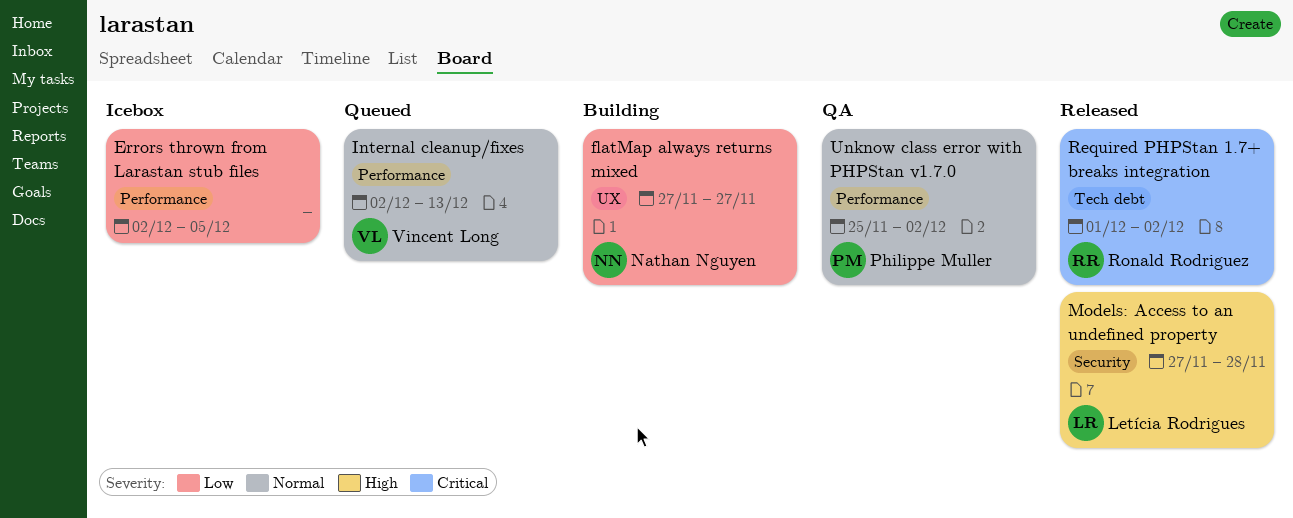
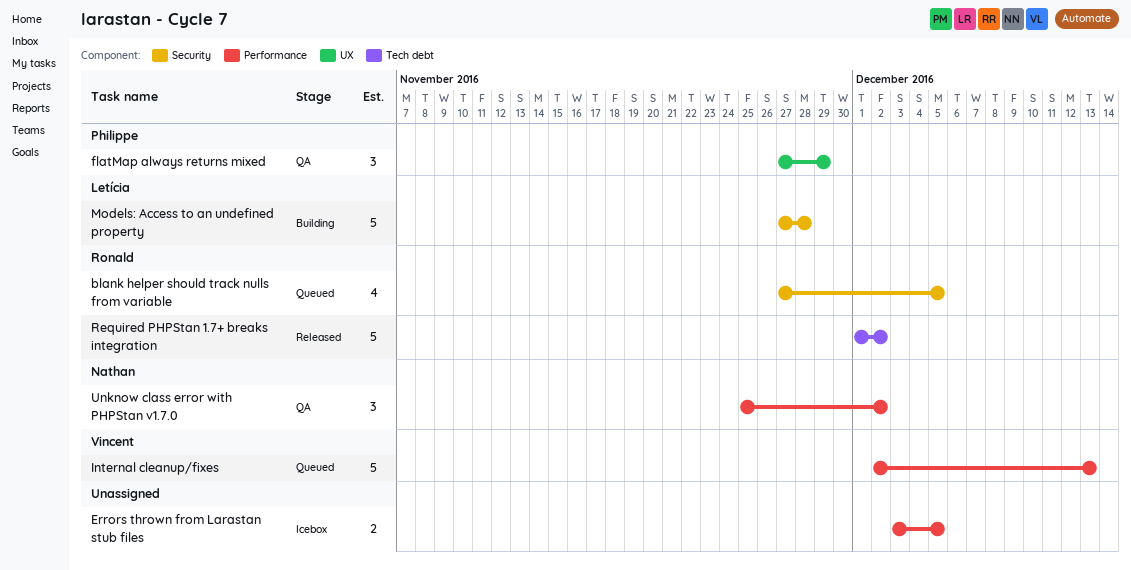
blank helper should track nulls from variable: none -> present
Errors thrown from Larastan stub files, start: Dec 2 -> Dec 3
flatMap always returns mixed, status: Building -> QA
flatMap always returns mixed, owner: Nathan Nguyen -> Philippe Muller
flatMap always returns mixed, due: Nov 27 -> Nov 29
Models: Access to an undefined property, status: Released -> Building
Unknow class error with PHPStan v1.7.0, owner: Philippe Muller -> Nathan Nguyen

